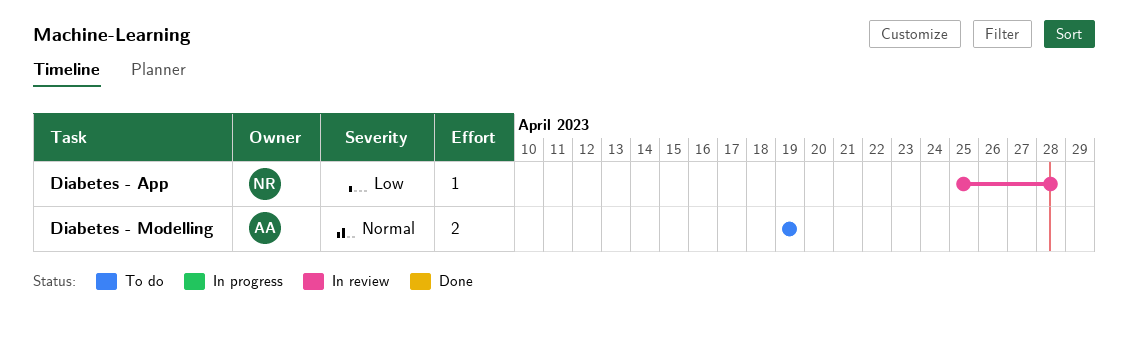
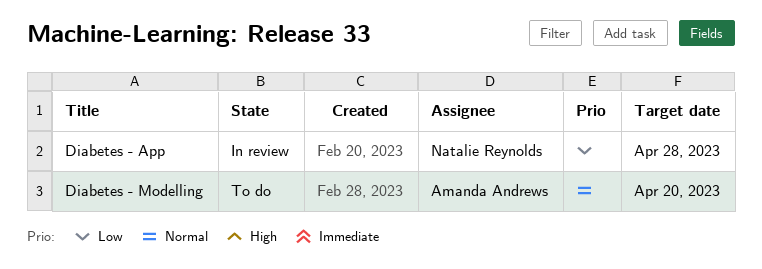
Diabetes - Modelling, due: Apr 19 -> Apr 20

